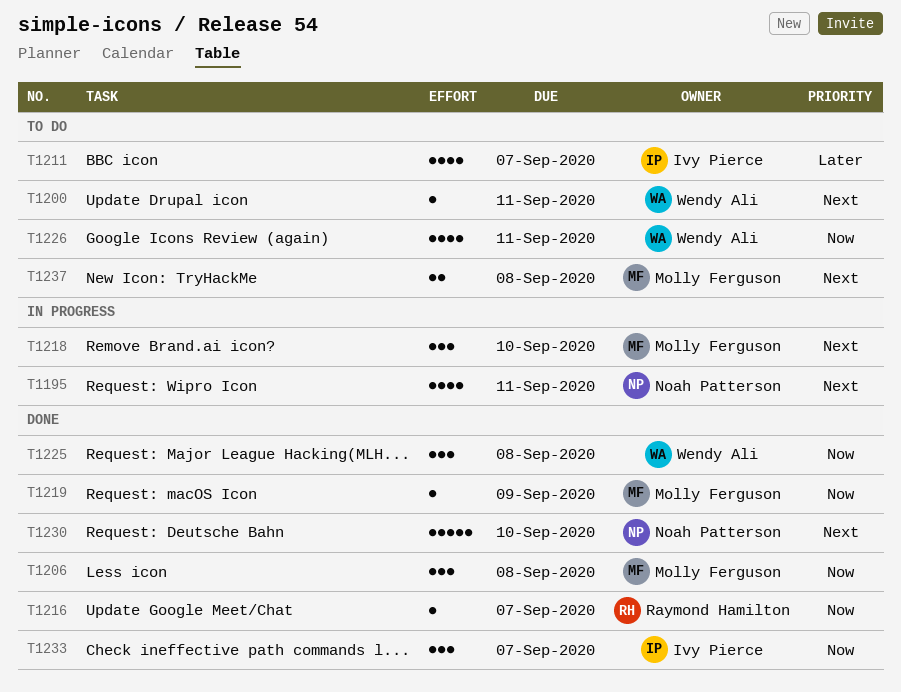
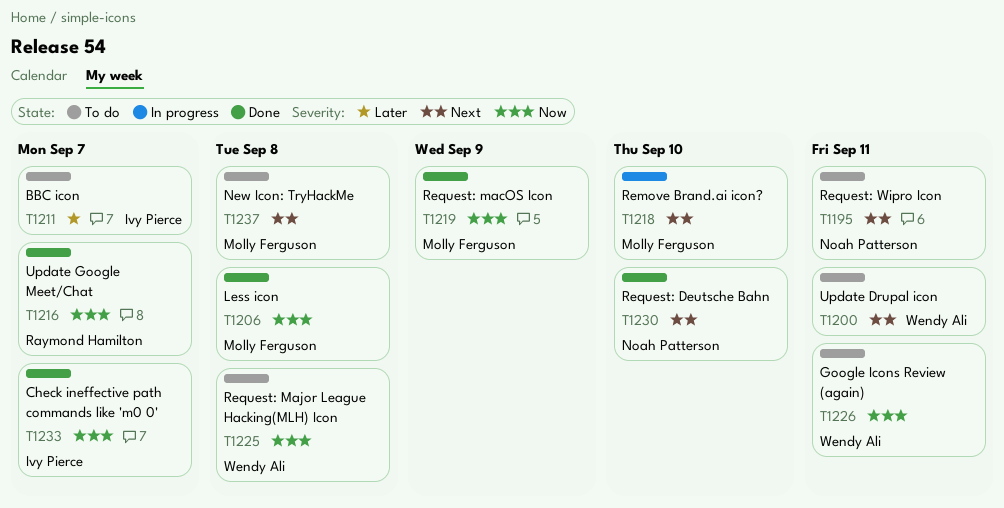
T1195, status: In progress -> To do
T1225, status: Done -> To do

